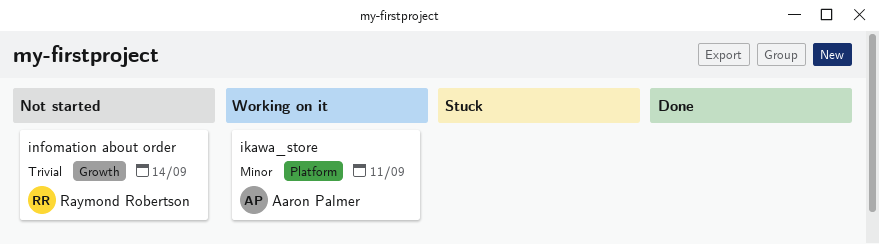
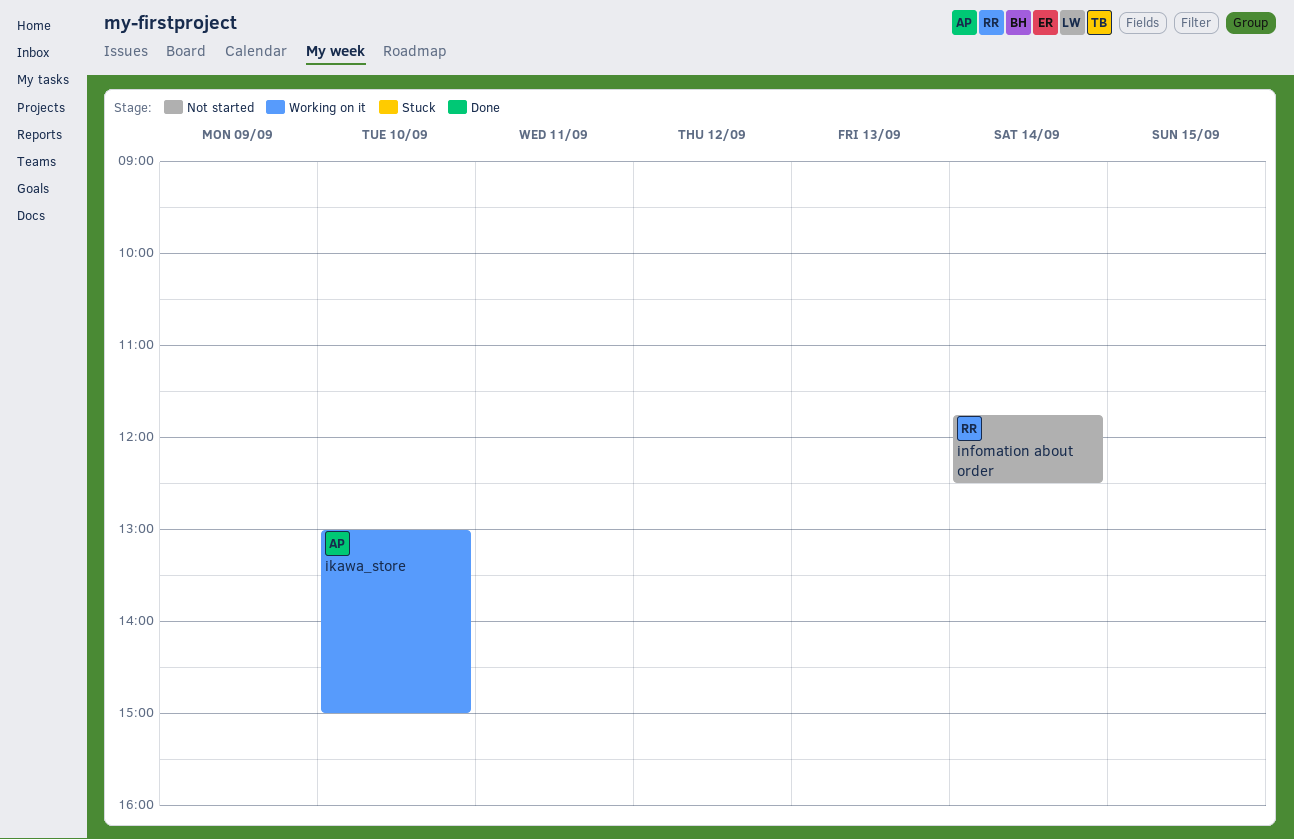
ikawa_store, day: Sep 11 -> Sep 10

